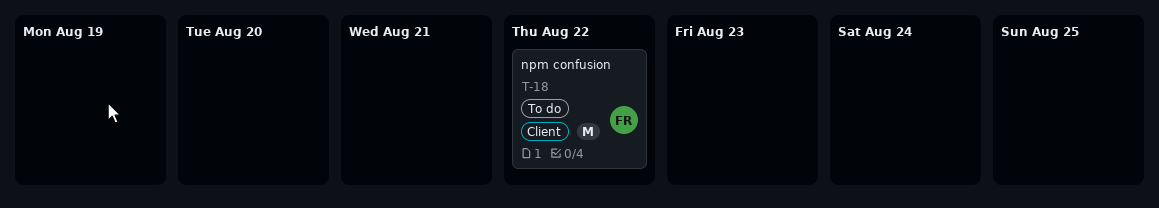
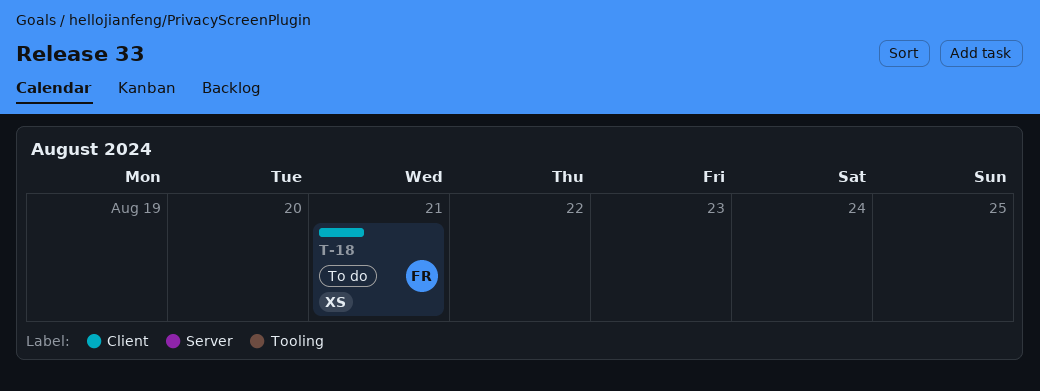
T-18, estimate: M -> XS
T-18, due: Aug 22 -> Aug 21

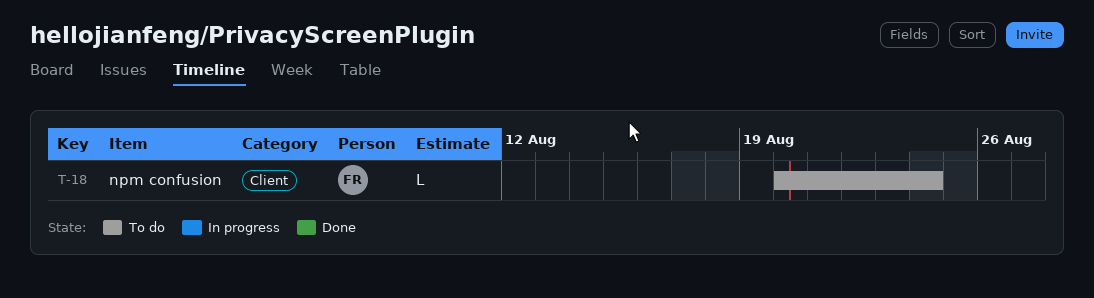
T-18, estimate: XS -> L
T-18, due: Aug 21 -> Aug 24

